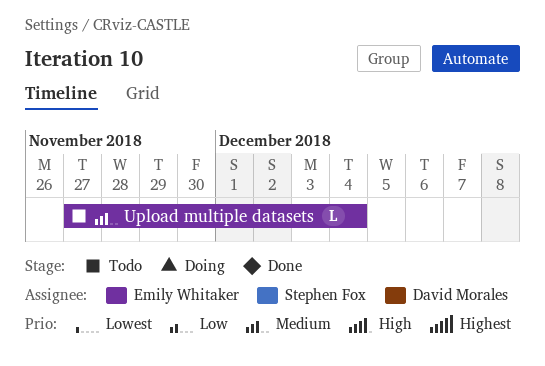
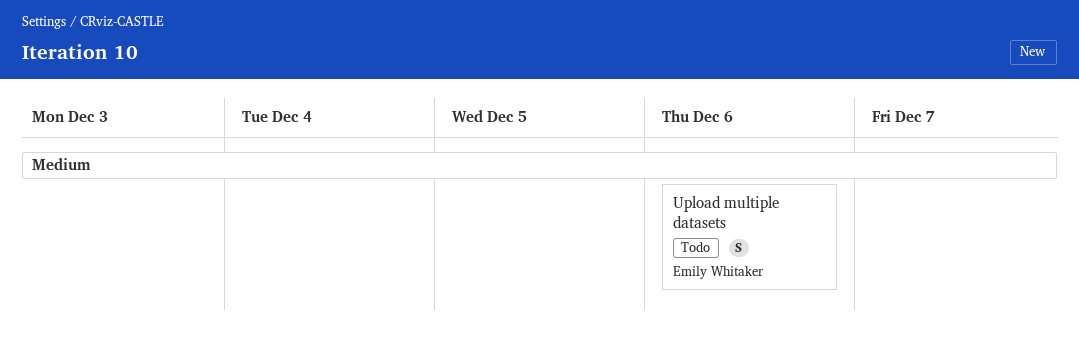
Upload multiple datasets, estimate: L -> S
Upload multiple datasets, due: Dec 4 -> Dec 6

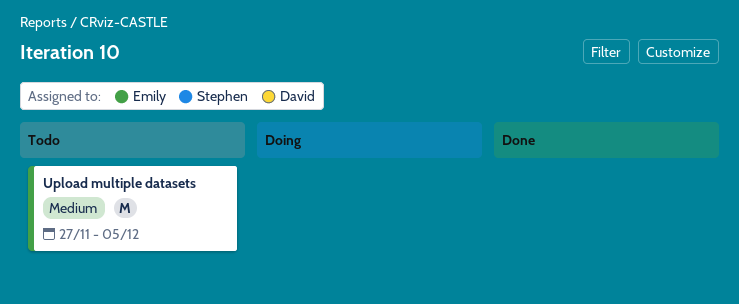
Upload multiple datasets, estimate: S -> M
Upload multiple datasets, due: Dec 6 -> Dec 5

